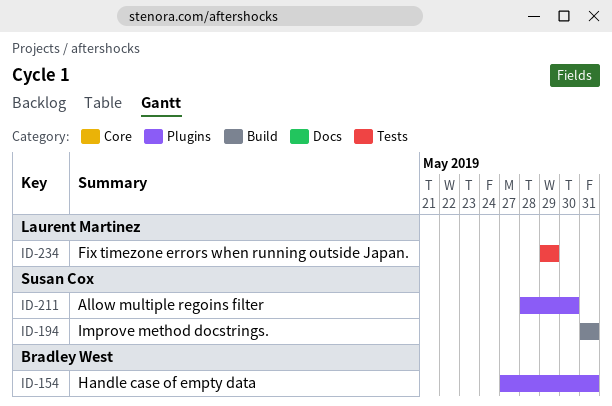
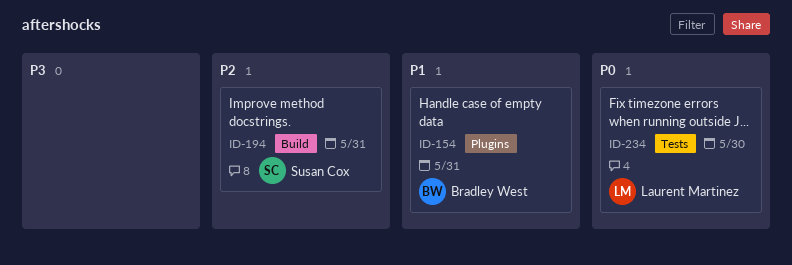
ID-211: present -> none
ID-234, due: May 29 -> May 30

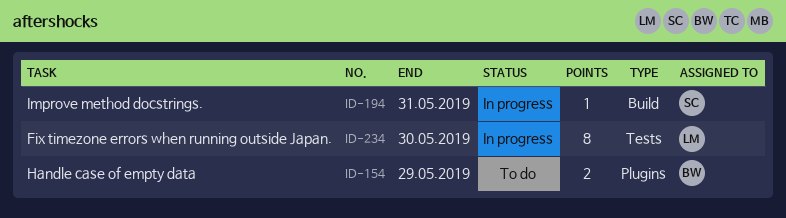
ID-154, due: May 31 -> May 29

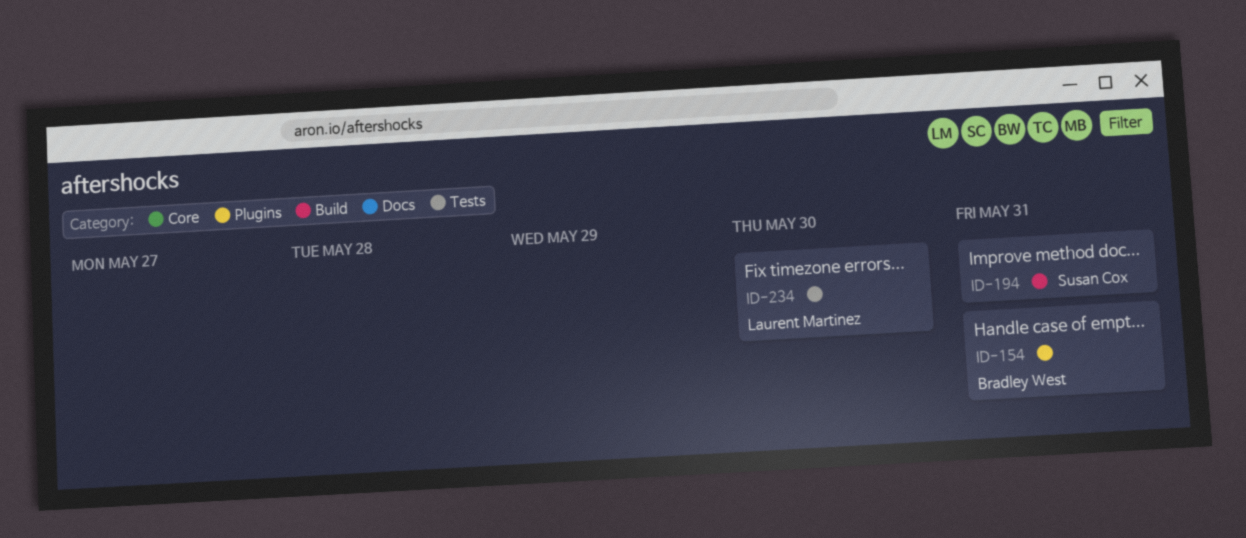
ID-154, due: May 29 -> May 31

